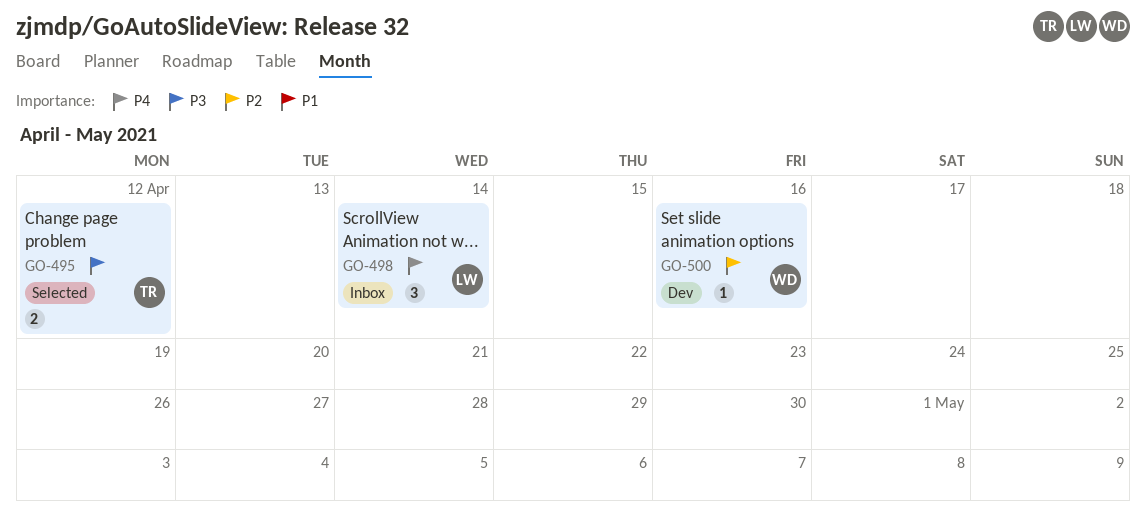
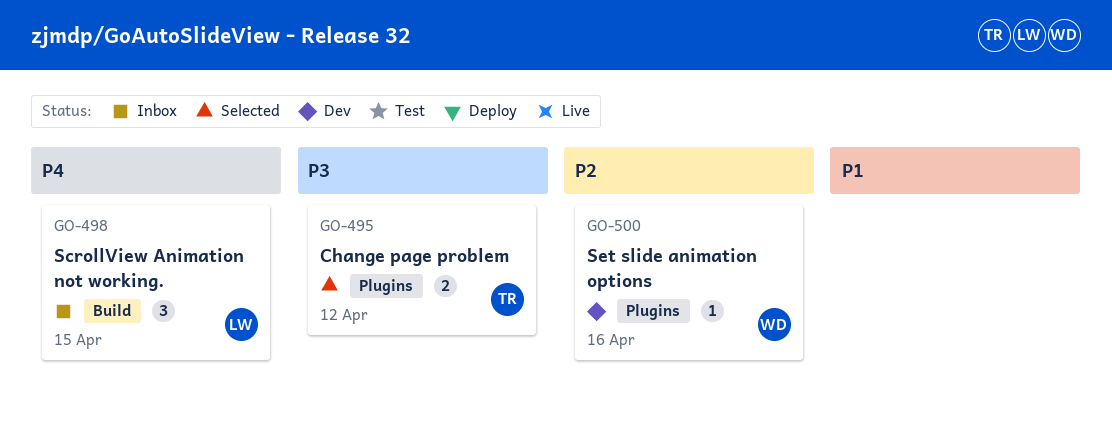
GO-498, due: Apr 14 -> Apr 15

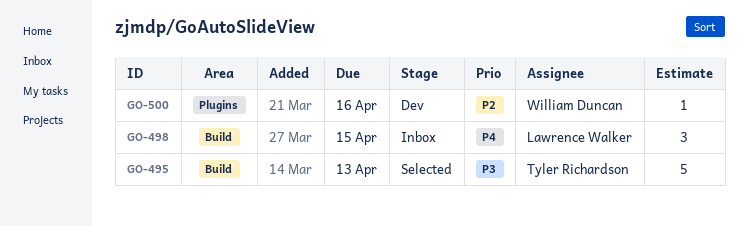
GO-495, label: Plugins -> Build
GO-495, estimate: 2 -> 5
GO-495, due: Apr 12 -> Apr 13

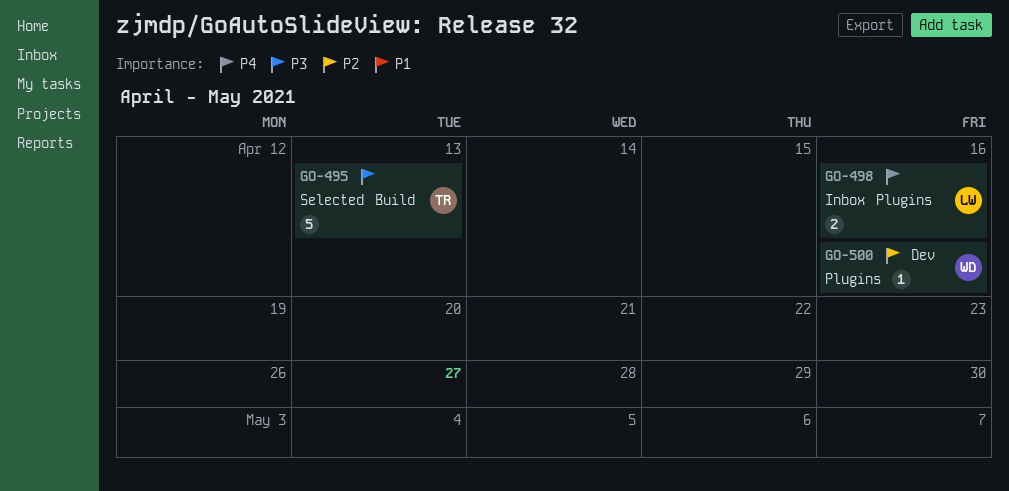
GO-498, label: Build -> Plugins
GO-498, estimate: 3 -> 2
GO-498, due: Apr 15 -> Apr 16

